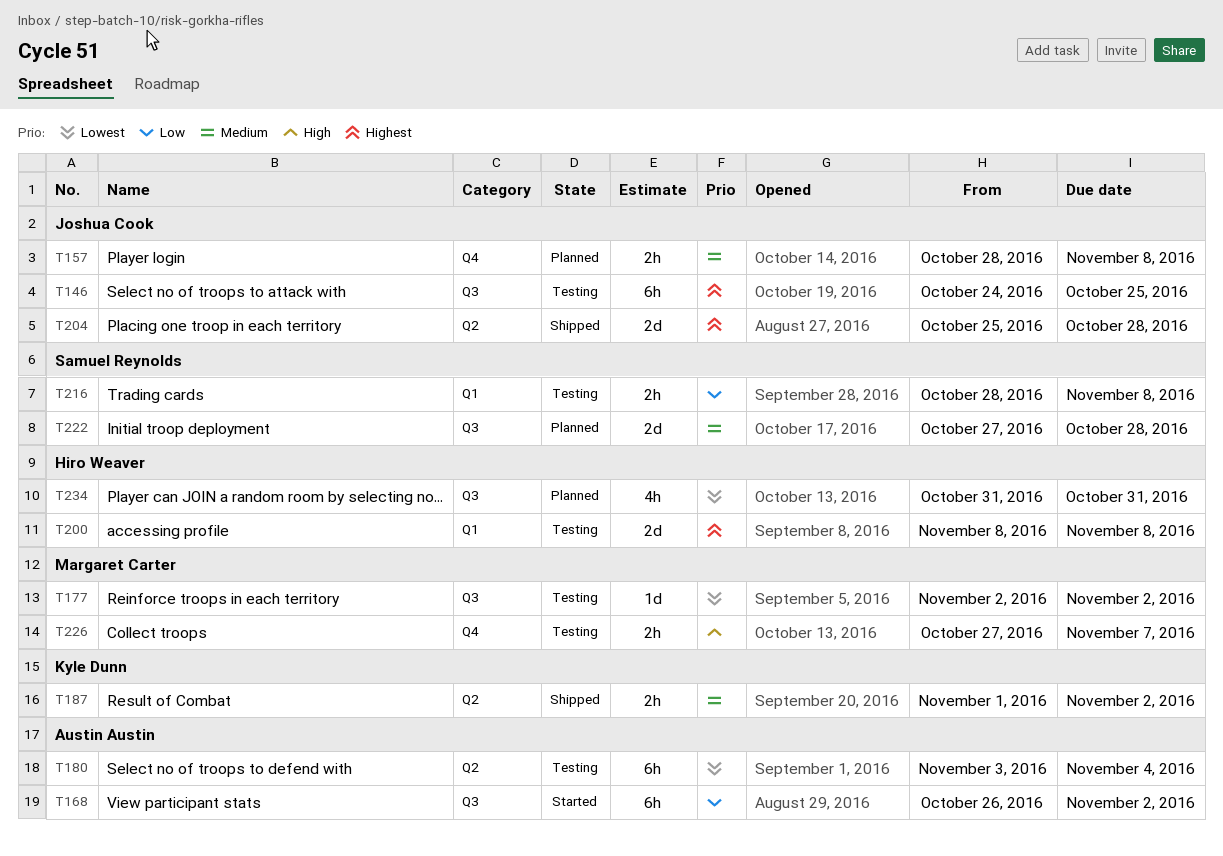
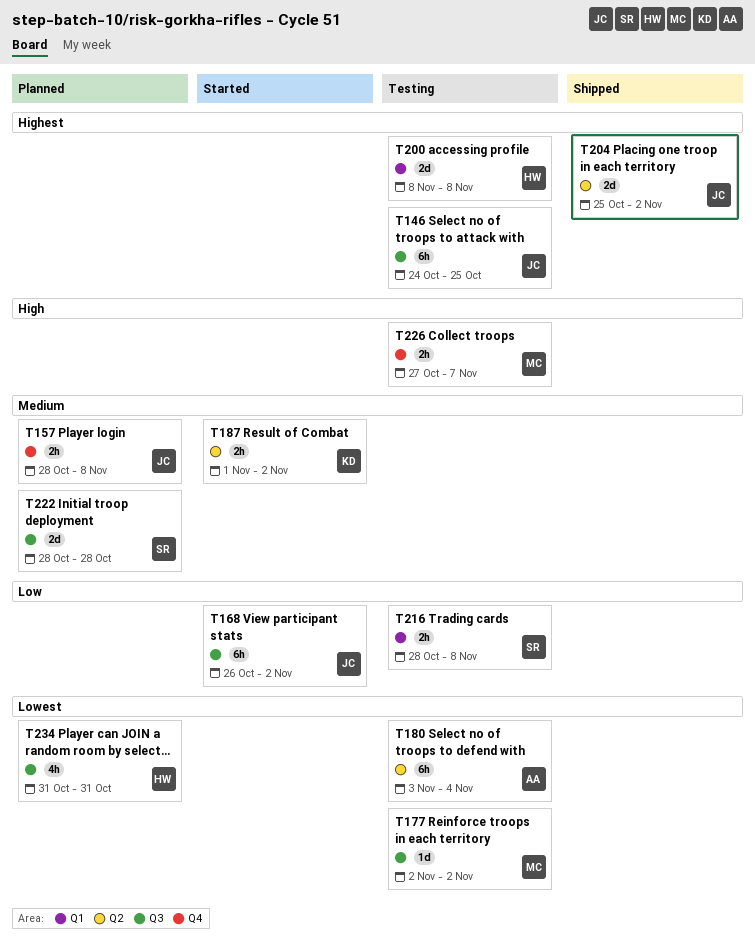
T168, owner: Austin Austin -> Joshua Cook
T187, status: Shipped -> Started
T204, due: Oct 28 -> Nov 2
T222, start: Oct 27 -> Oct 28

